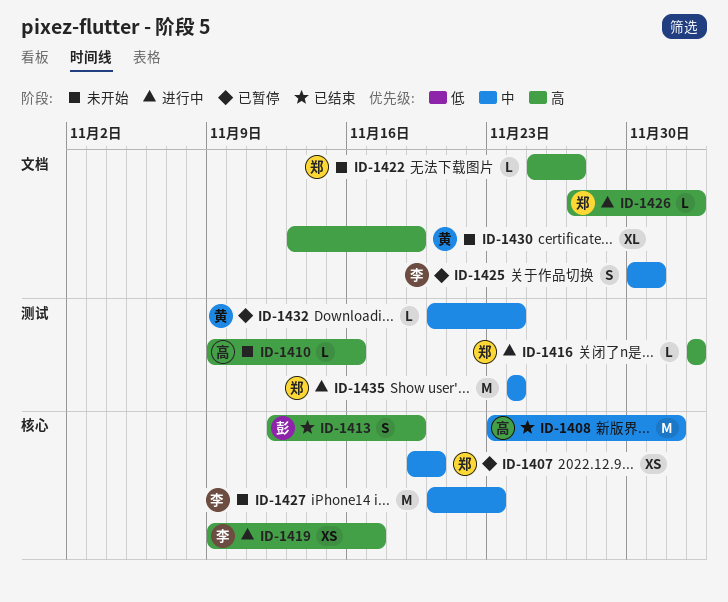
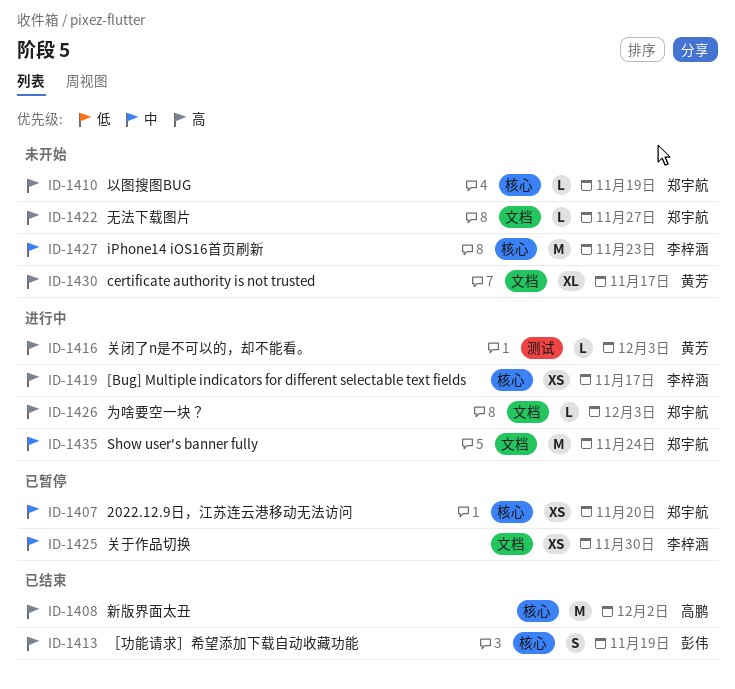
ID-1408, priority: 中 -> 高
ID-1410, owner: 高鹏 -> 郑宇航
ID-1410, label: 测试 -> 核心
ID-1410, due: Nov 16 -> Nov 19
ID-1416, owner: 郑宇航 -> 黄芳
ID-1425, estimate: S -> XS
ID-1425, due: Dec 1 -> Nov 30
ID-1430, due: Nov 19 -> Nov 17
ID-1432: present -> none
ID-1435, label: 测试 -> 文档

